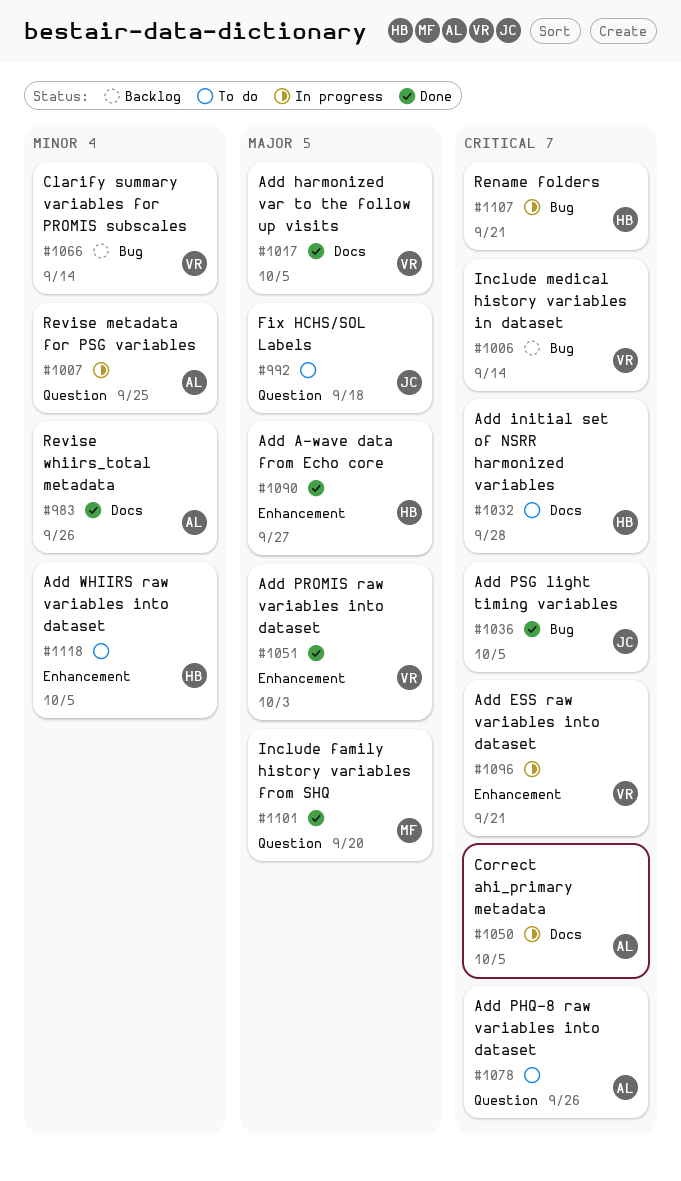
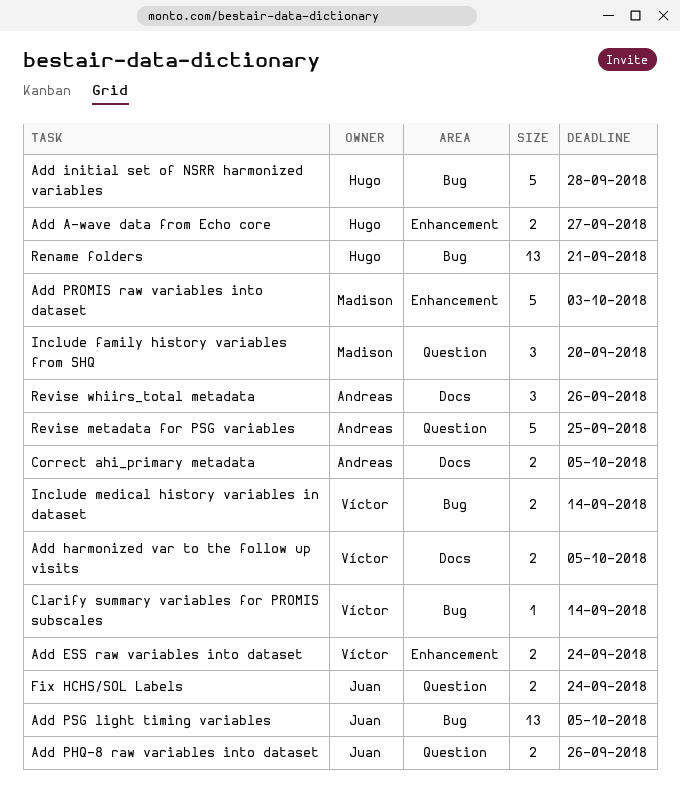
Add ESS raw variables into dataset, due: Sep 21 -> Sep 24
Add initial set of NSRR harmonized variables, label: Docs -> Bug
Add PHQ-8 raw variables into dataset, owner: Andreas -> Juan
Add PROMIS raw variables into dataset, owner: Víctor -> Madison
Add WHIIRS raw variables into dataset: present -> none
Fix HCHS/SOL Labels, due: Sep 18 -> Sep 24

